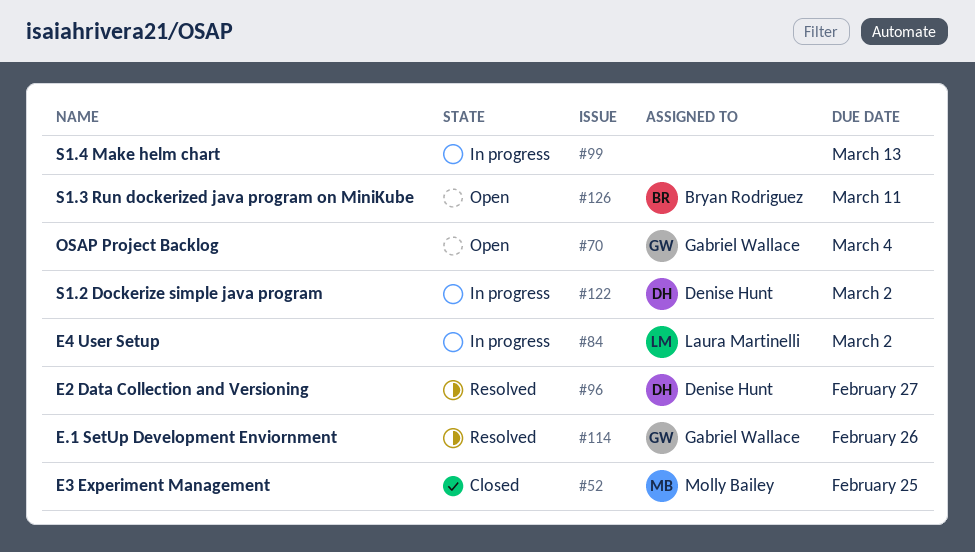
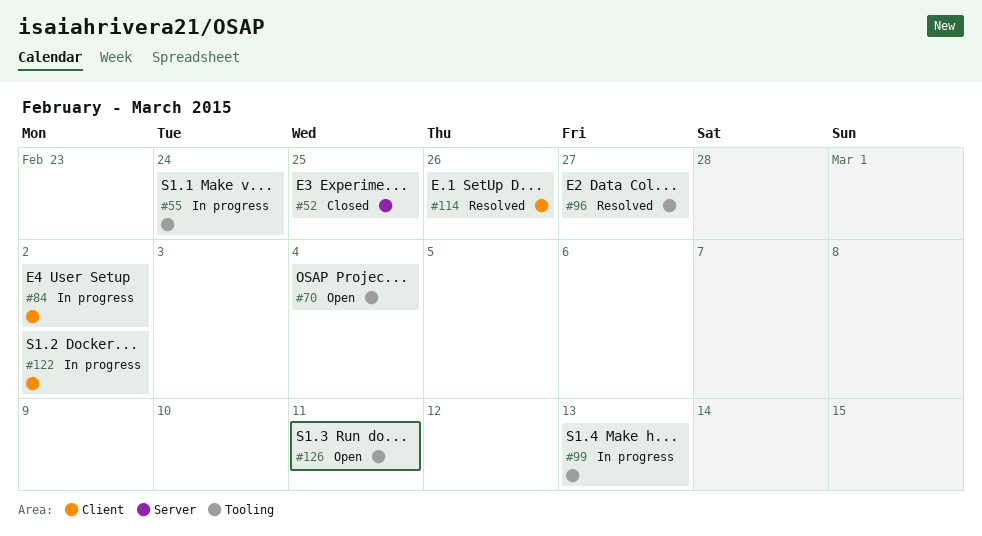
#55: none -> present

